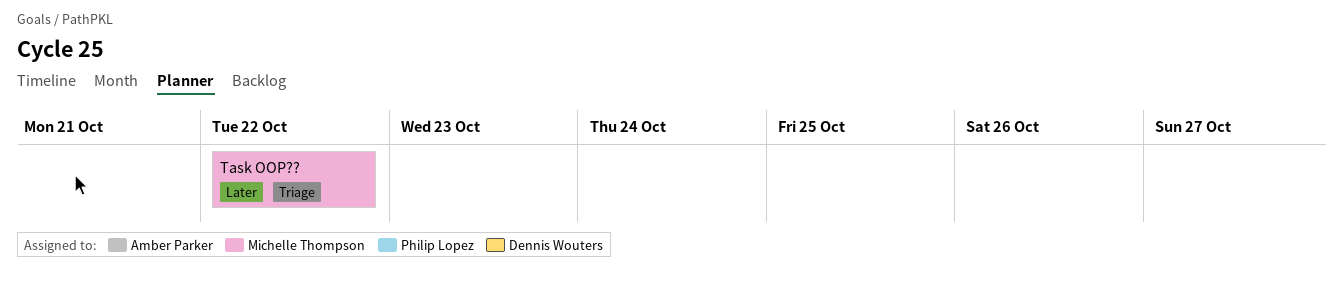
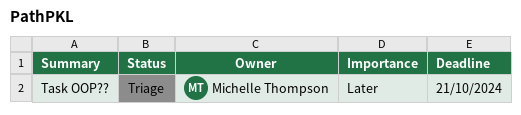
Task OOP??, due: Oct 22 -> Oct 21

